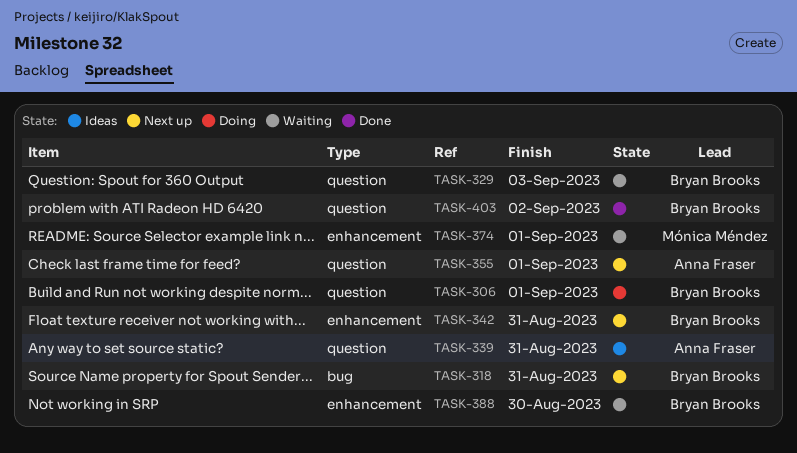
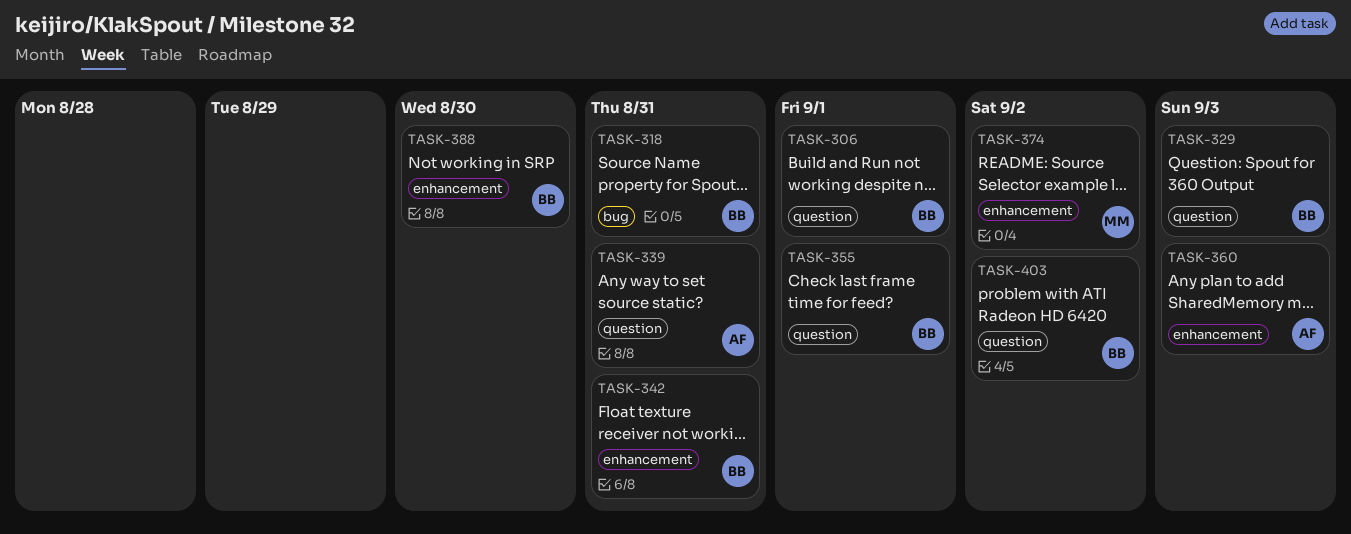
TASK-355, owner: Anna Fraser -> Bryan Brooks
TASK-360: none -> present
TASK-374, due: Sep 1 -> Sep 2

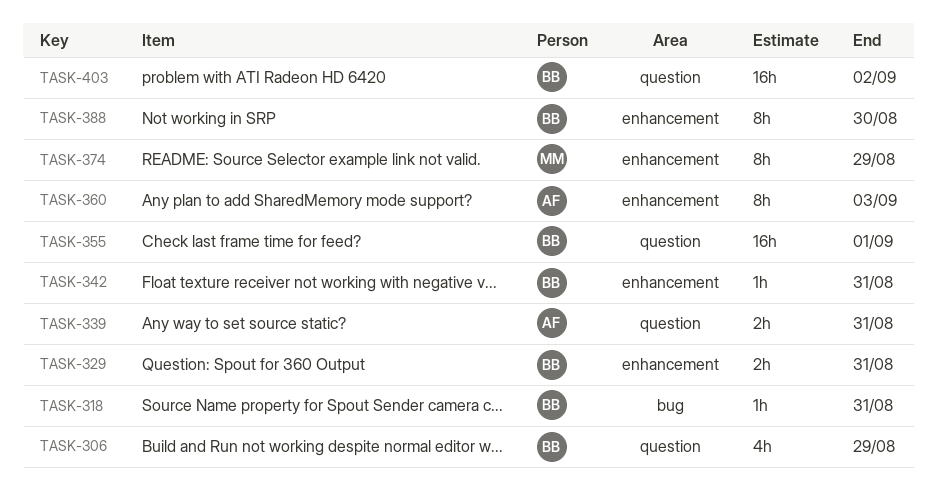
TASK-306, due: Sep 1 -> Aug 29
TASK-329, label: question -> enhancement
TASK-329, due: Sep 3 -> Aug 31
TASK-374, due: Sep 2 -> Aug 29

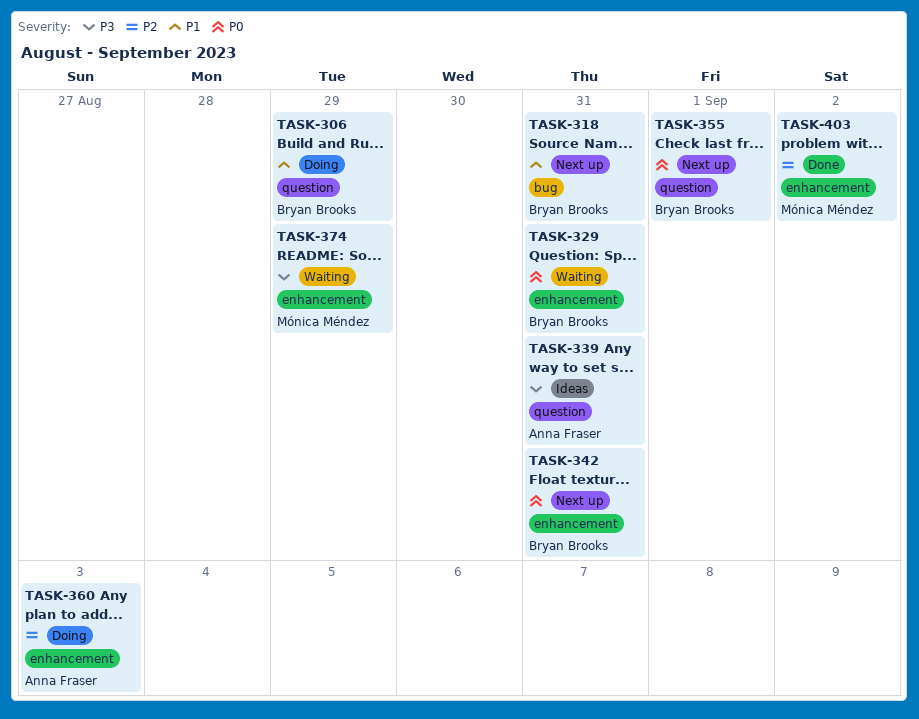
TASK-388: present -> none
TASK-403, owner: Bryan Brooks -> Mónica Méndez
TASK-403, label: question -> enhancement

